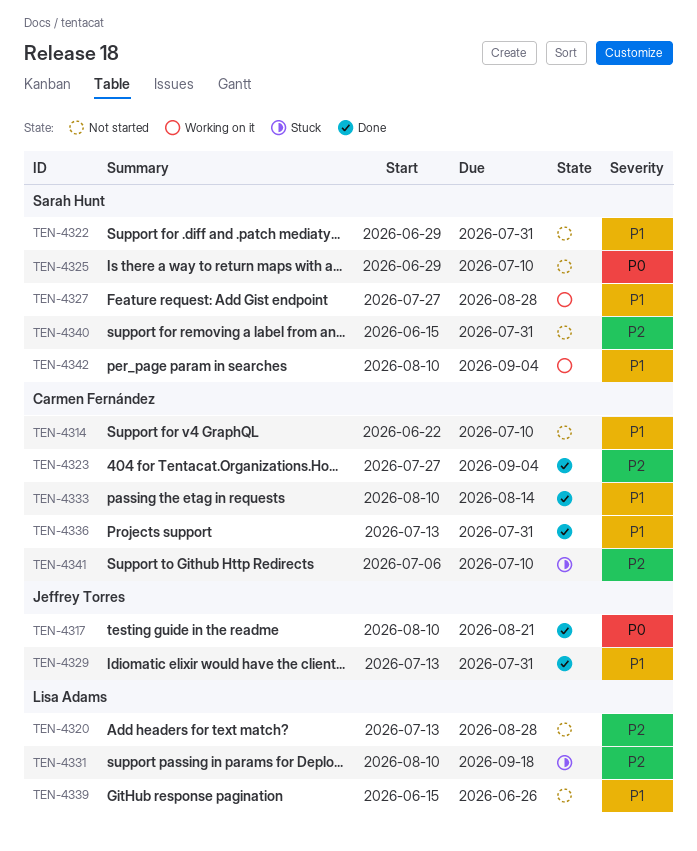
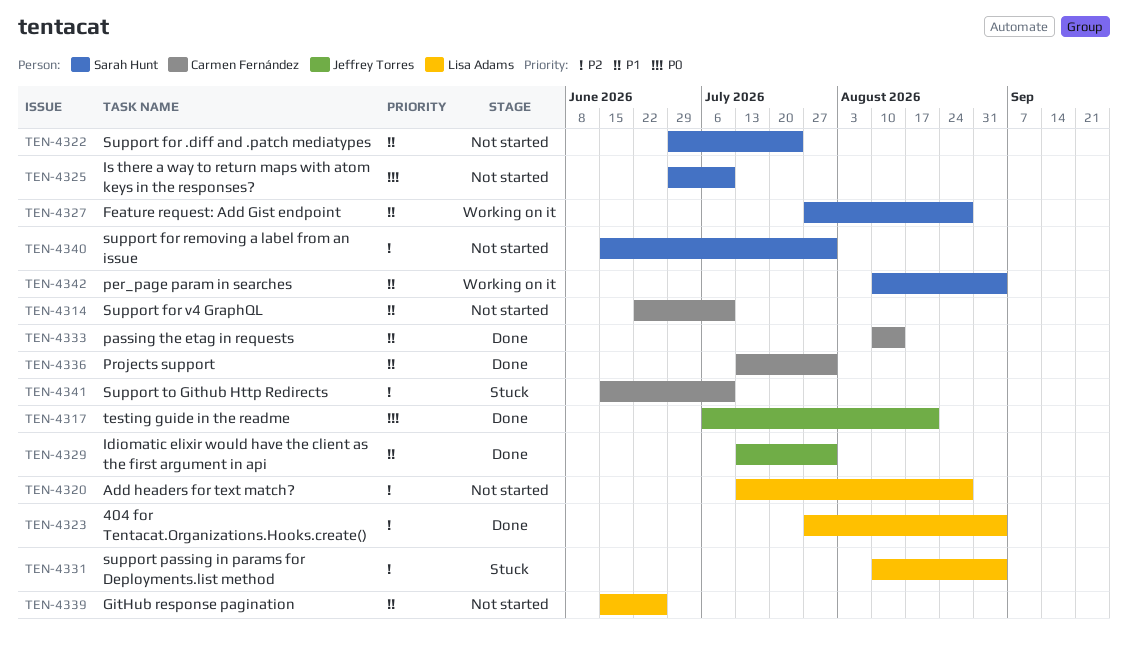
TEN-4317, start: Aug 10 -> Jul 6
TEN-4322, due: Jul 31 -> Jul 24
TEN-4323, owner: Carmen Fernández -> Lisa Adams
TEN-4331, due: Sep 18 -> Sep 4
TEN-4341, start: Jul 6 -> Jun 15

